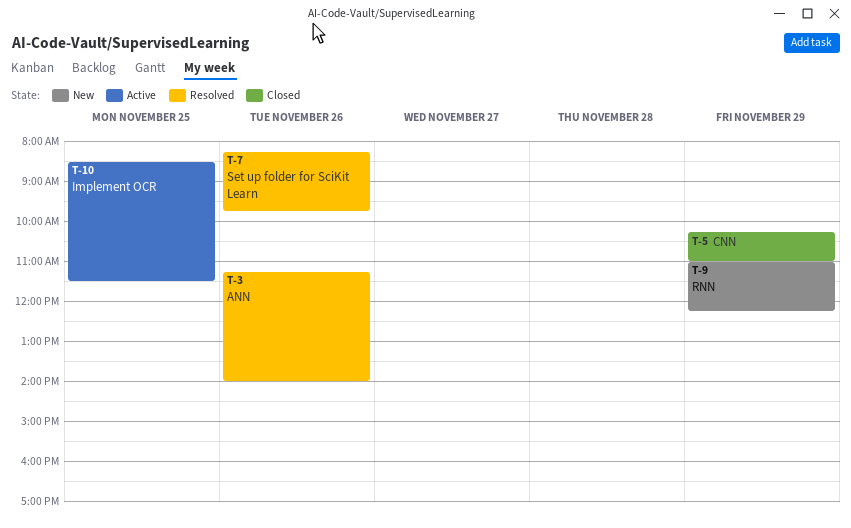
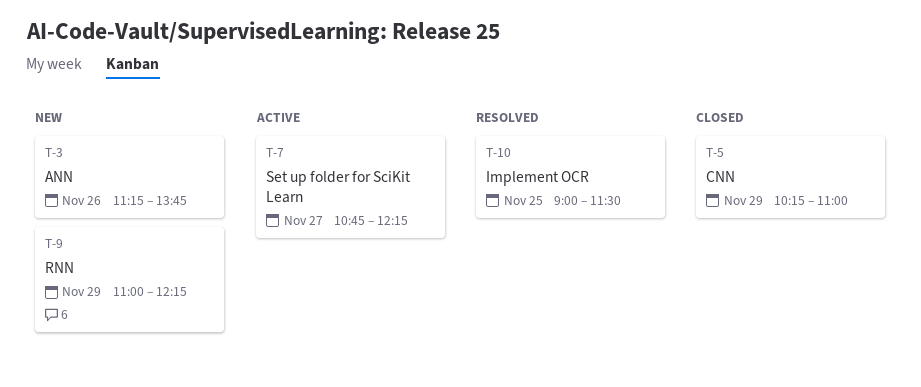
T-3, status: Resolved -> New
T-3, ends: 14:00 -> 13:45
T-7, status: Resolved -> Active
T-7, day: Nov 26 -> Nov 27
T-7, begins: 08:15 -> 10:45
T-7, ends: 09:45 -> 12:15
T-10, status: Active -> Resolved
T-10, begins: 08:30 -> 09:00

